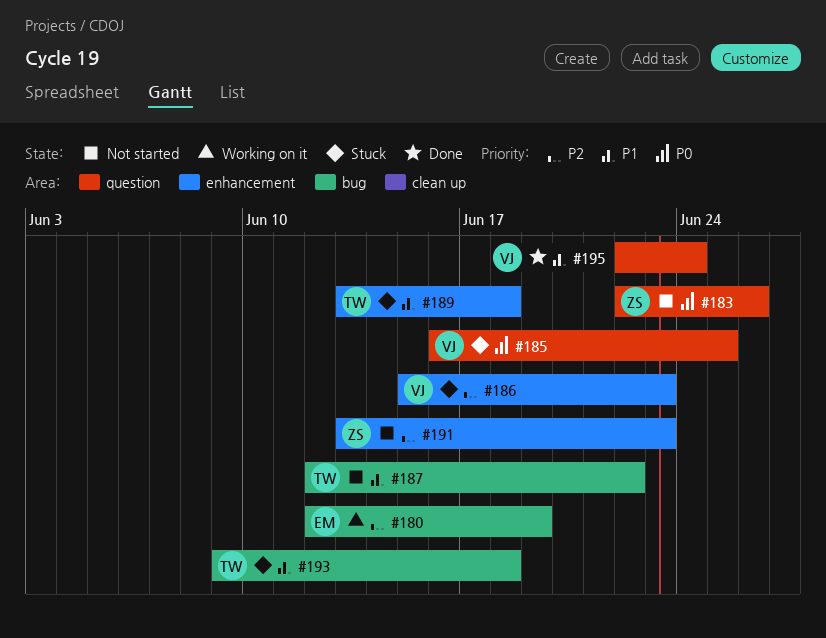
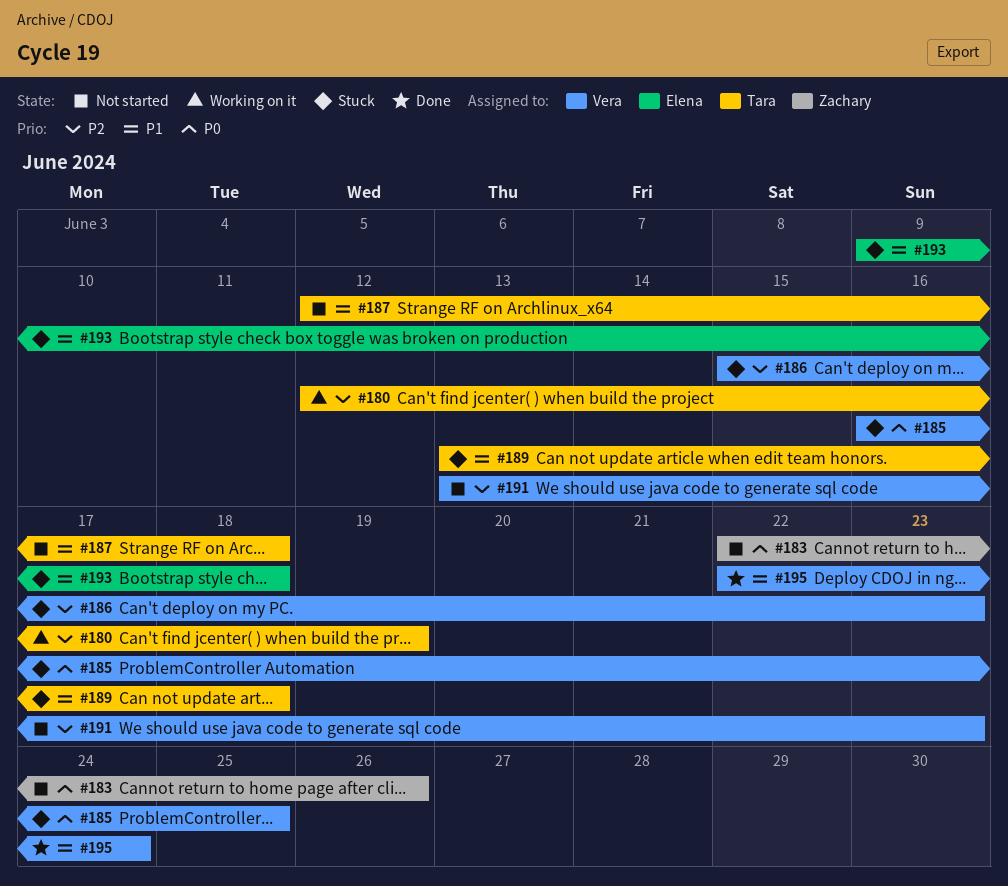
#180, owner: Elena -> Tara
#187, due: Jun 22 -> Jun 18
#191, owner: Zachary -> Vera
#193, owner: Tara -> Elena

